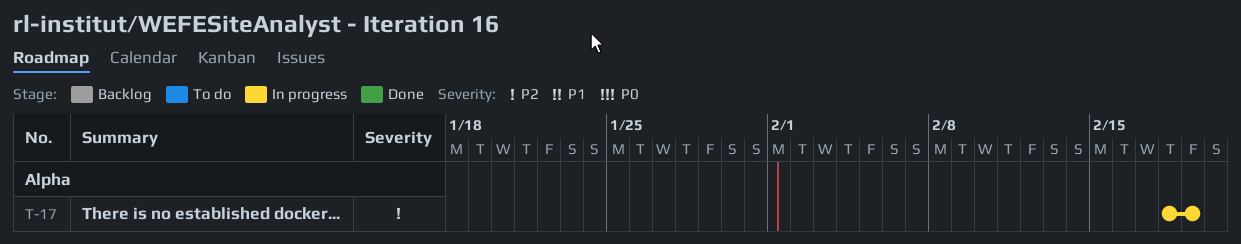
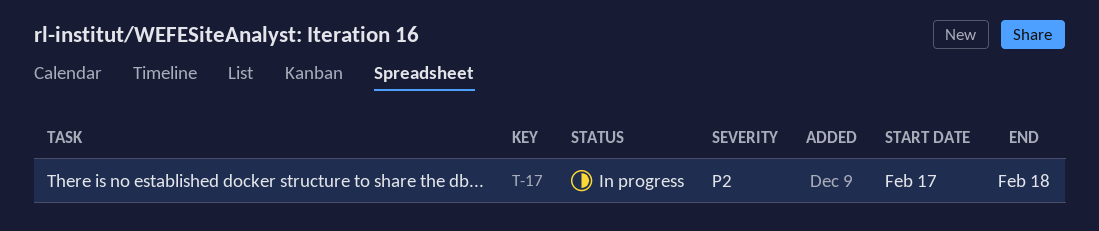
T-17, start: Feb 18 -> Feb 17
T-17, due: Feb 19 -> Feb 18

